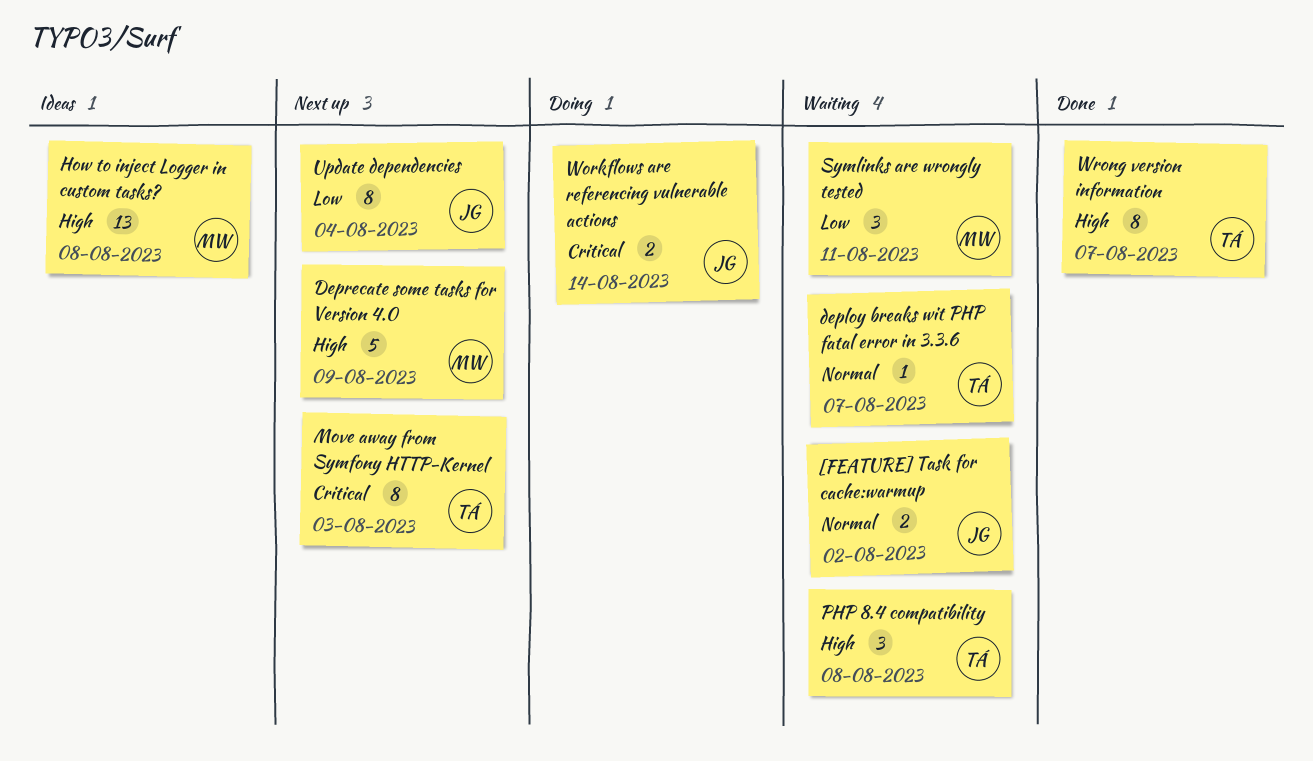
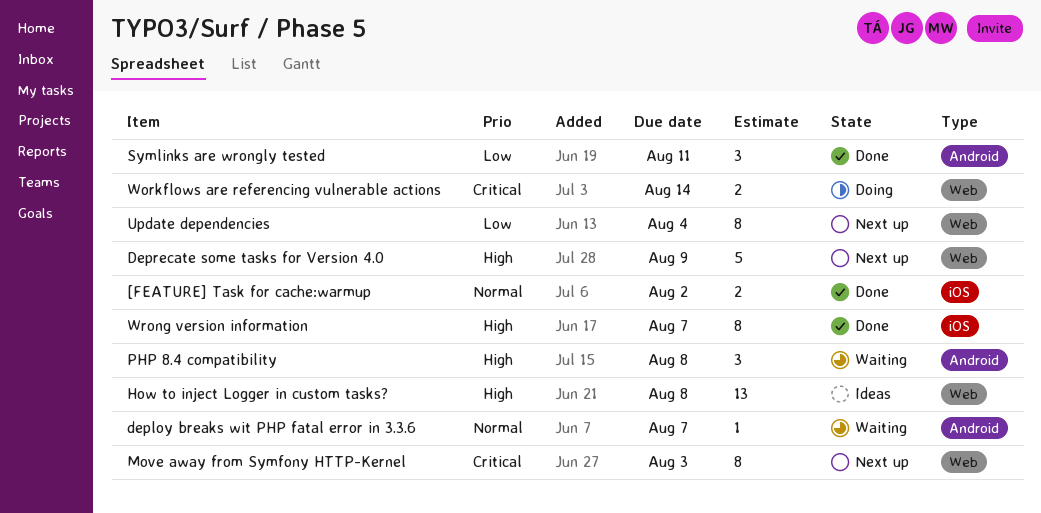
[FEATURE] Task for cache:warmup, status: Waiting -> Done
Symlinks are wrongly tested, status: Waiting -> Done

